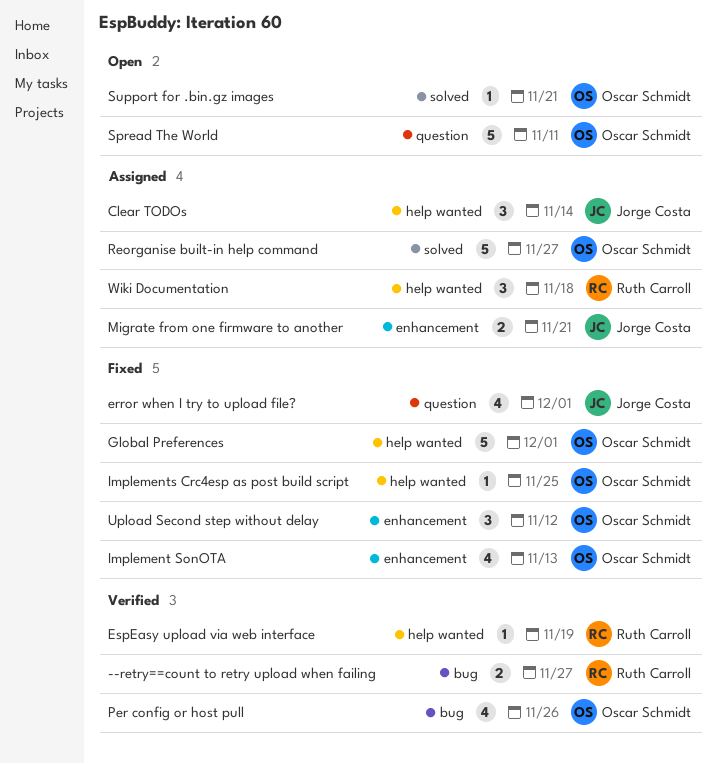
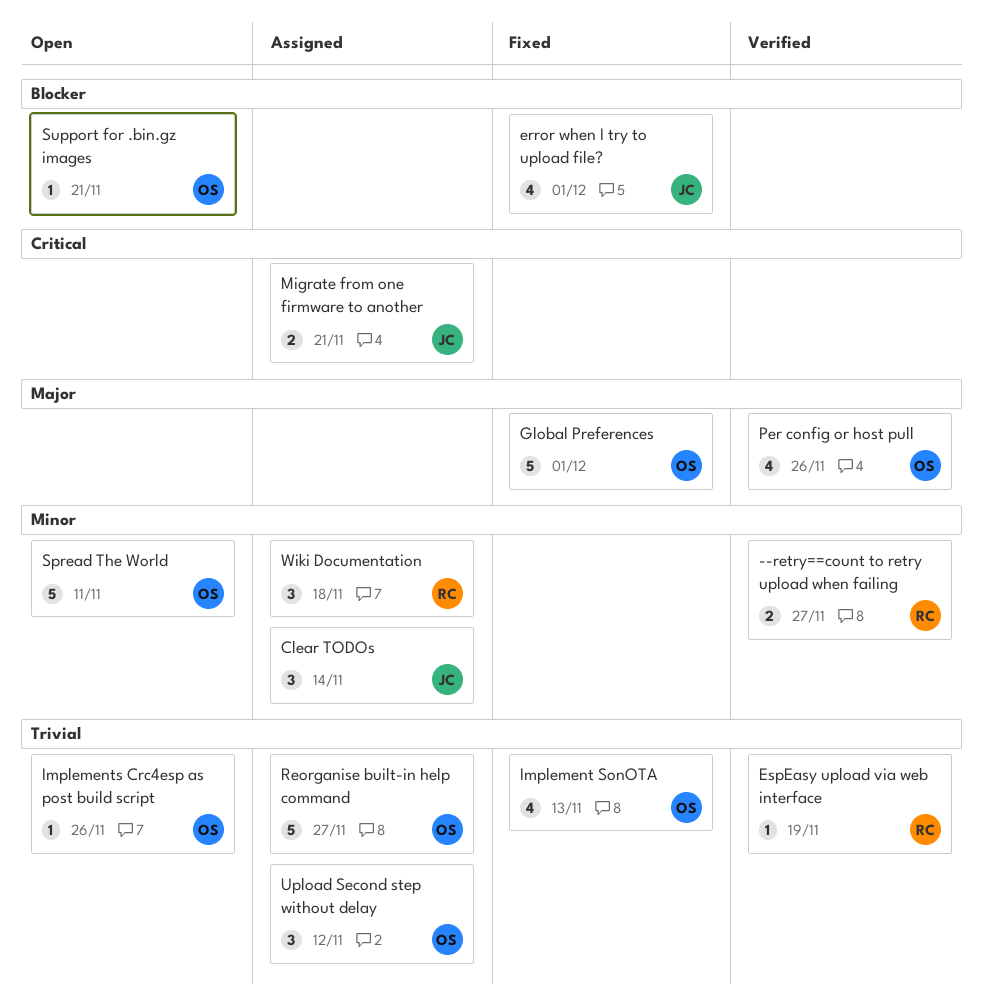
Implements Crc4esp as post build script, status: Fixed -> Open
Implements Crc4esp as post build script, due: Nov 25 -> Nov 26
Upload Second step without delay, status: Fixed -> Assigned

